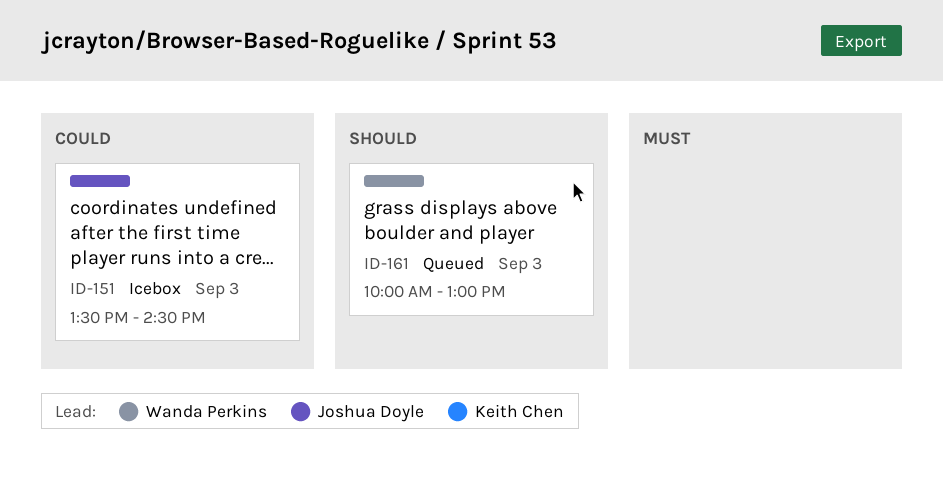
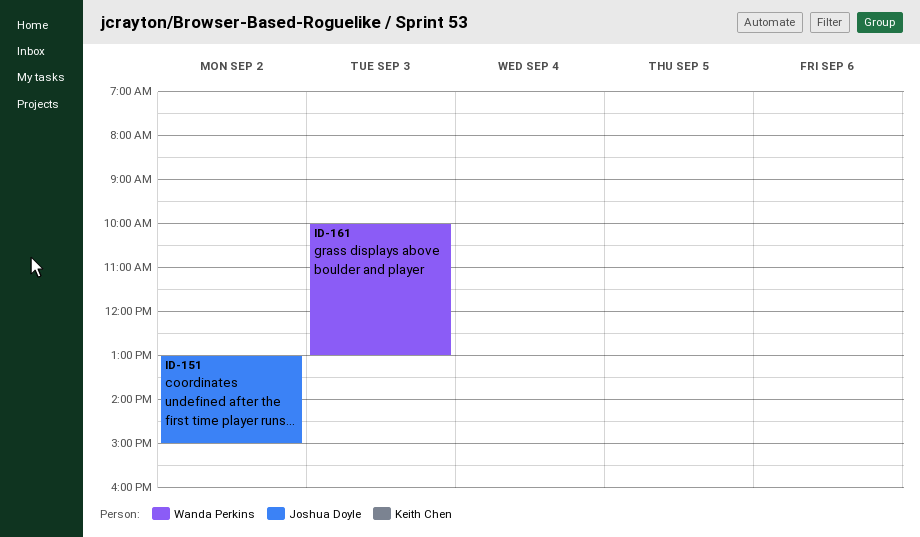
ID-151, day: Sep 3 -> Sep 2
ID-151, begins: 13:30 -> 13:00
ID-151, ends: 14:30 -> 15:00

